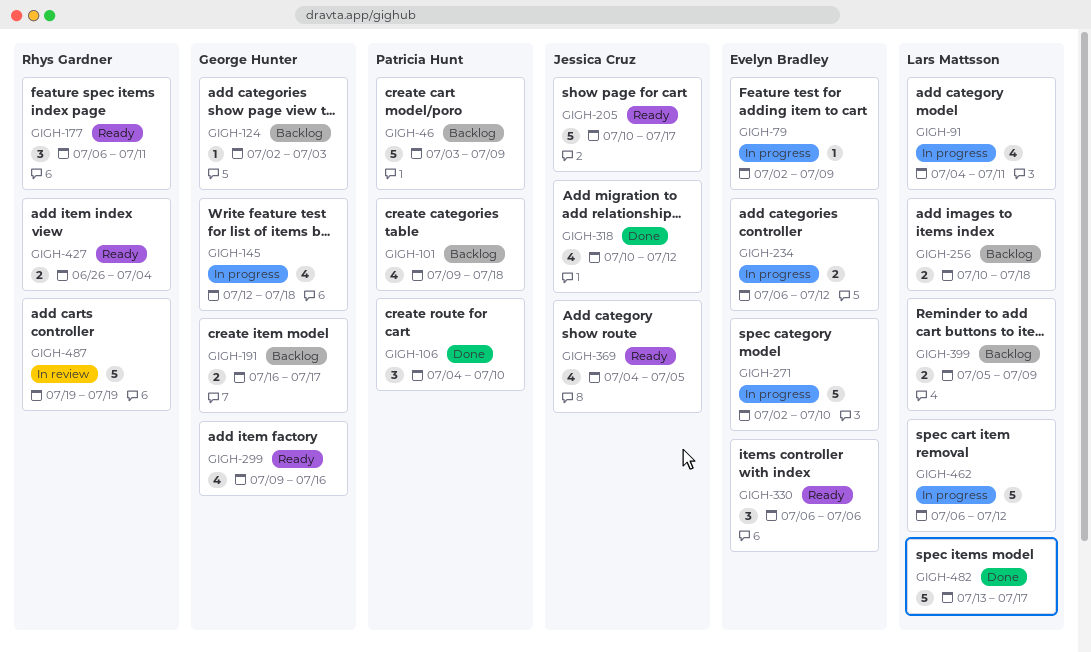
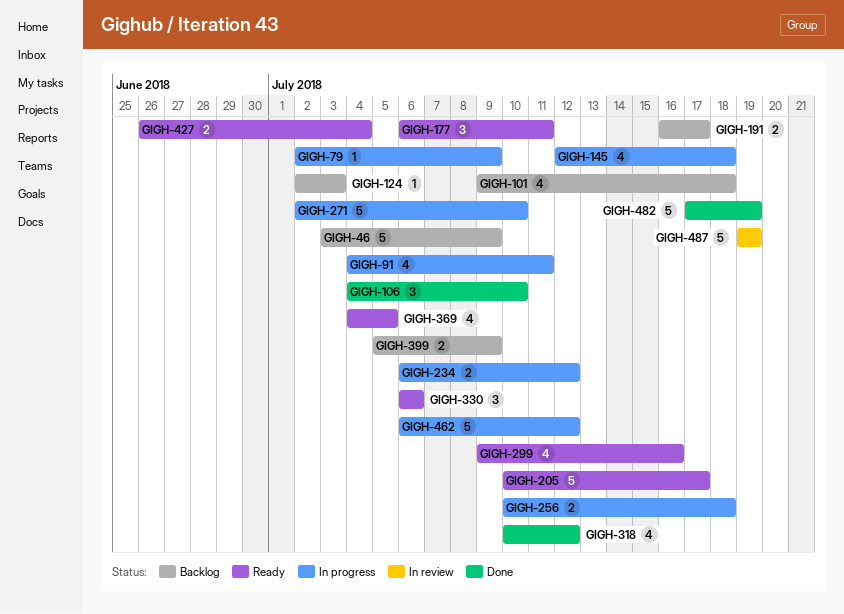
GIGH-256, status: Backlog -> In progress
GIGH-482, start: Jul 13 -> Jul 17
GIGH-482, due: Jul 17 -> Jul 19

